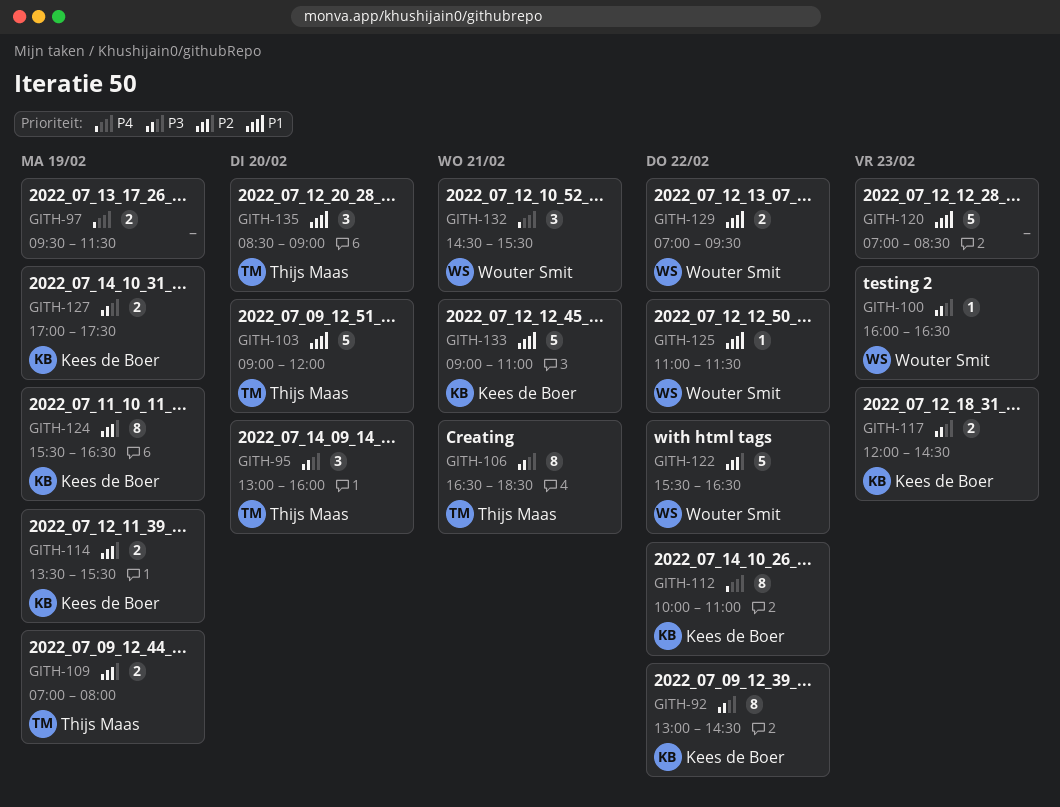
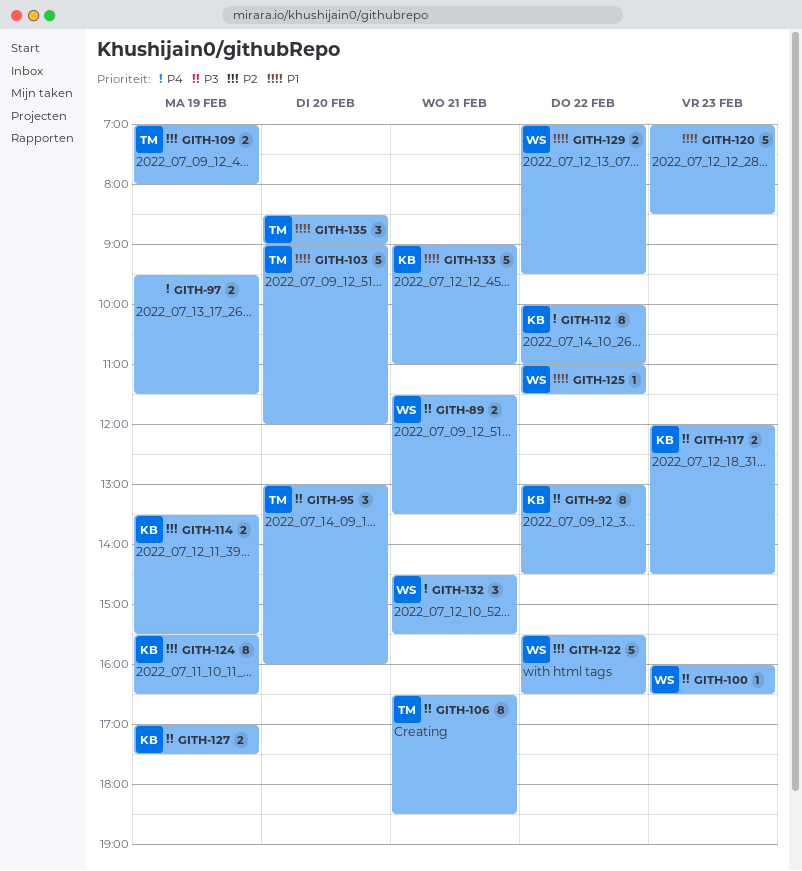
GITH-89: none -> present

